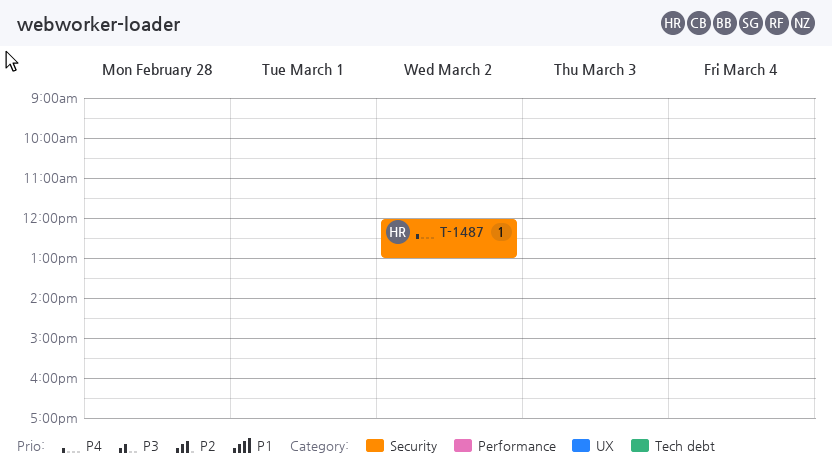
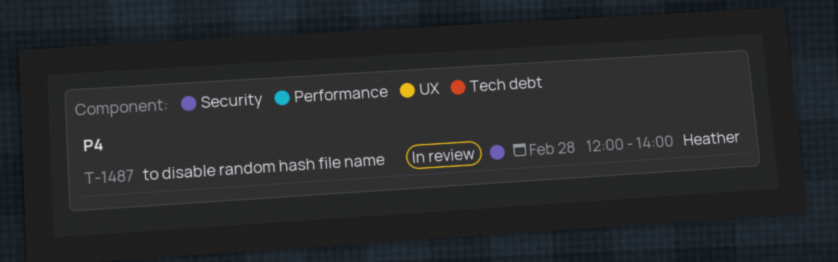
T-1487, day: Mar 2 -> Feb 28
T-1487, ends: 13:00 -> 14:00

